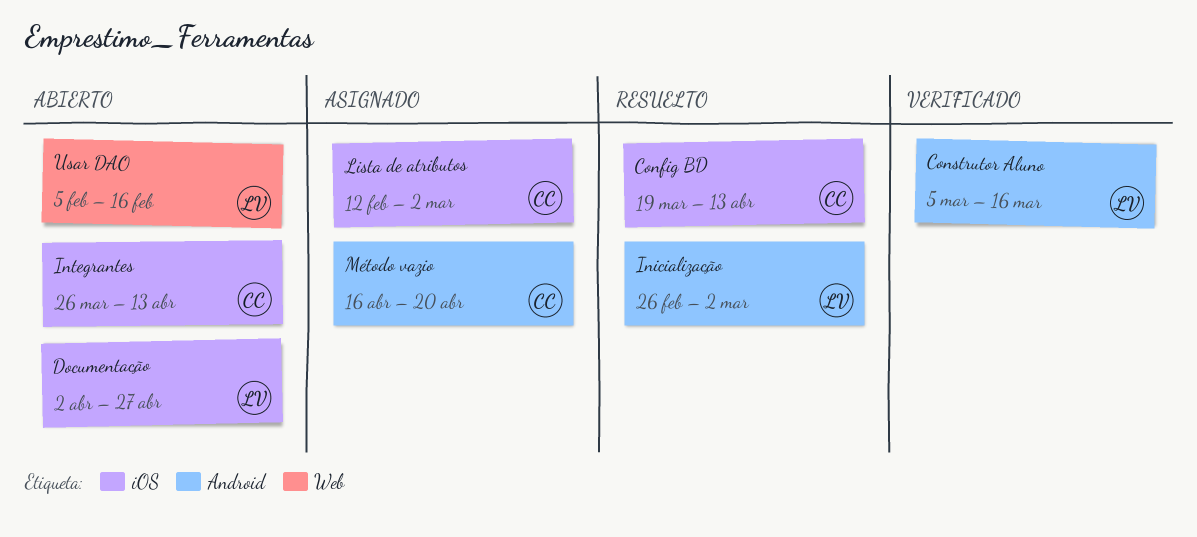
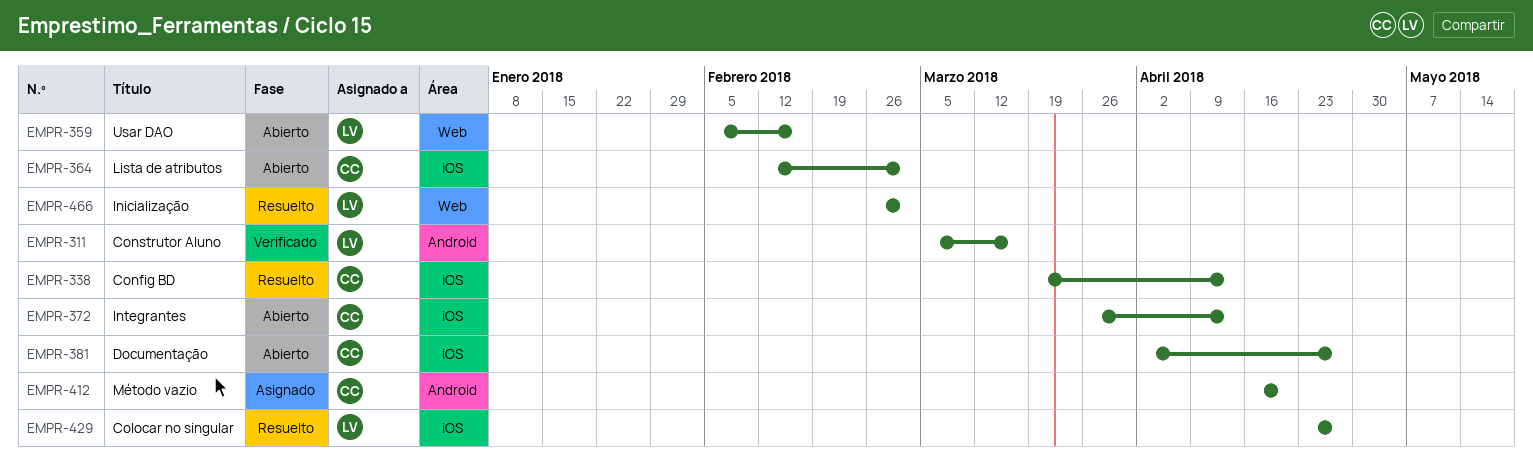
Colocar no singular: none -> present
Documentação, owner: LV -> CC
Inicialização, label: Android -> Web
Lista de atributos, status: Asignado -> Abierto

